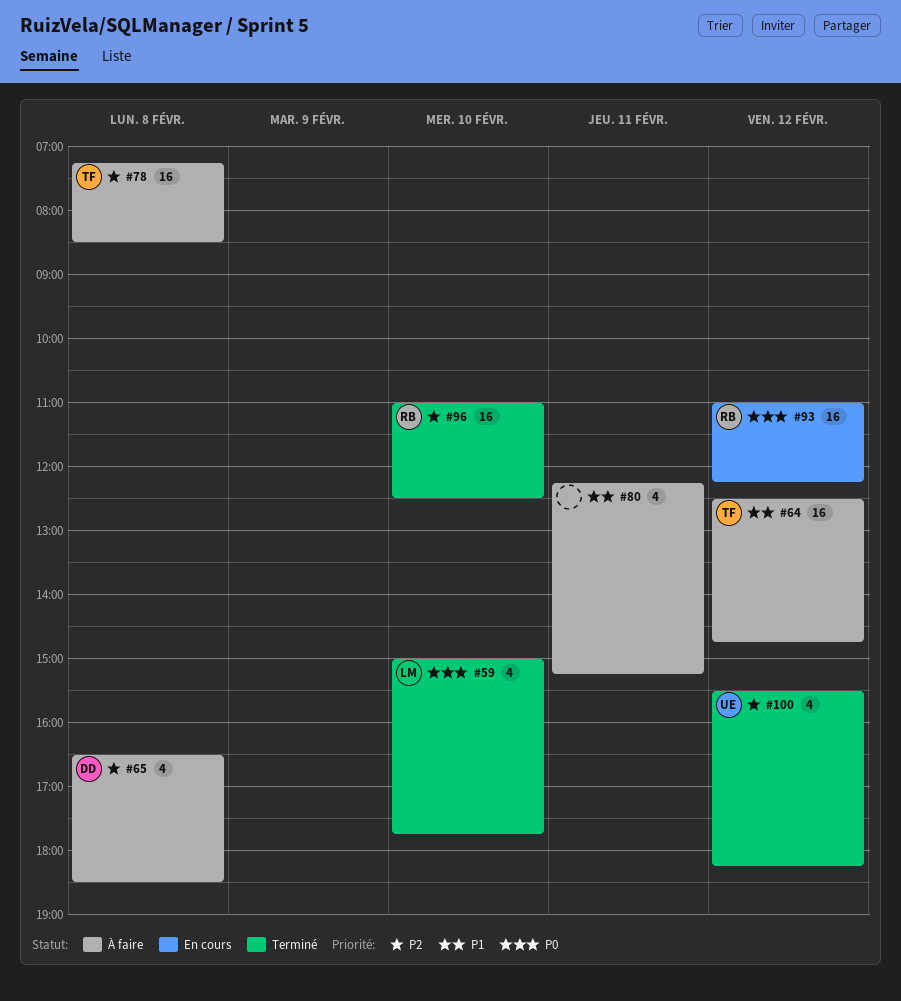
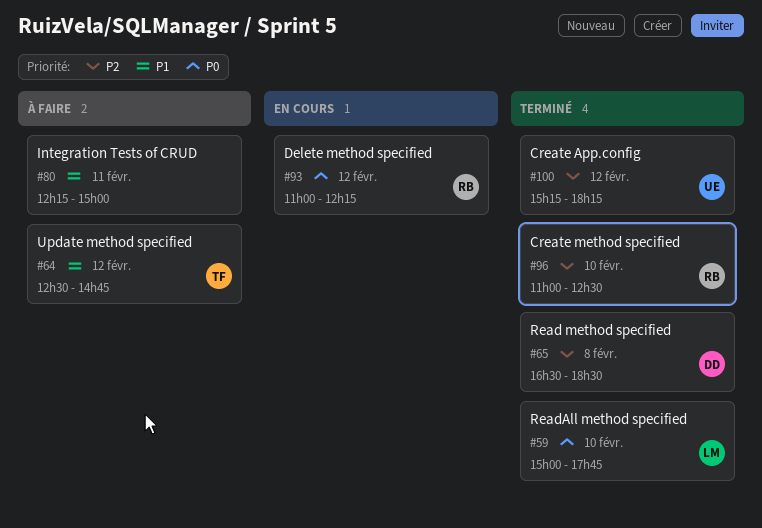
#65, status: À faire -> Terminé
#78: present -> none
#80, ends: 15:15 -> 15:00
#100, begins: 15:30 -> 15:15

